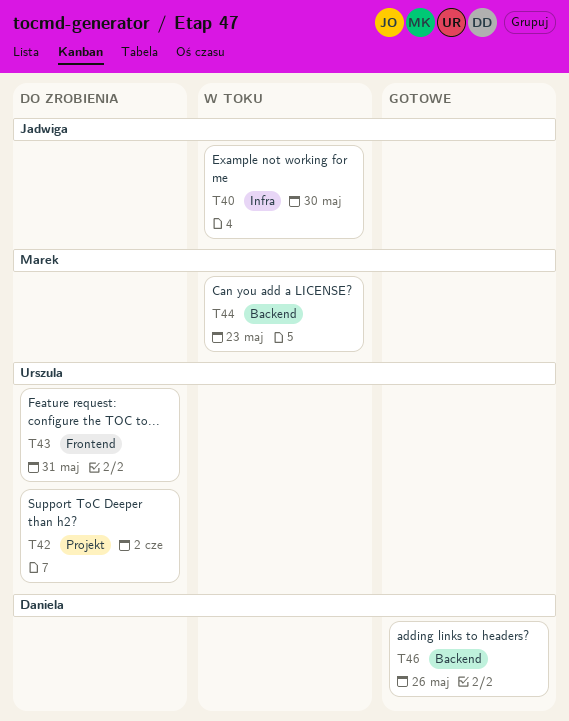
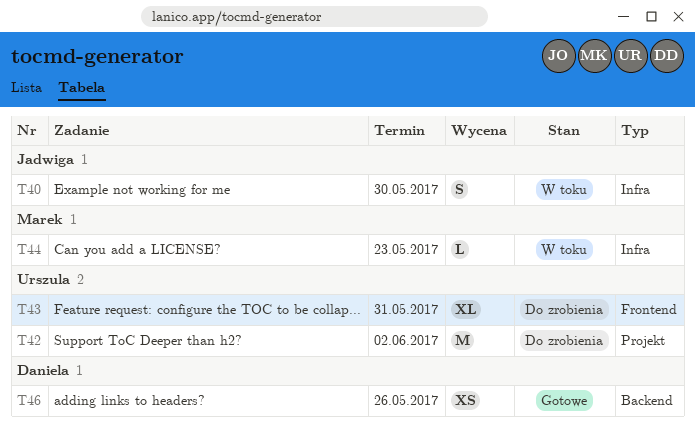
T44, label: Backend -> Infra

